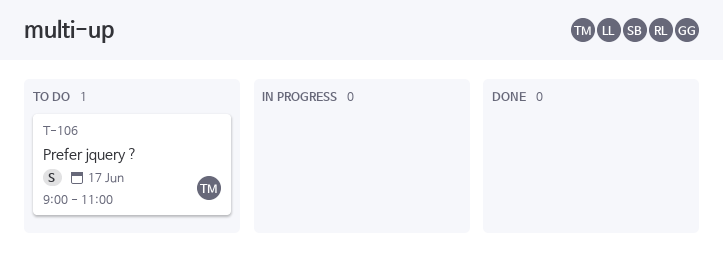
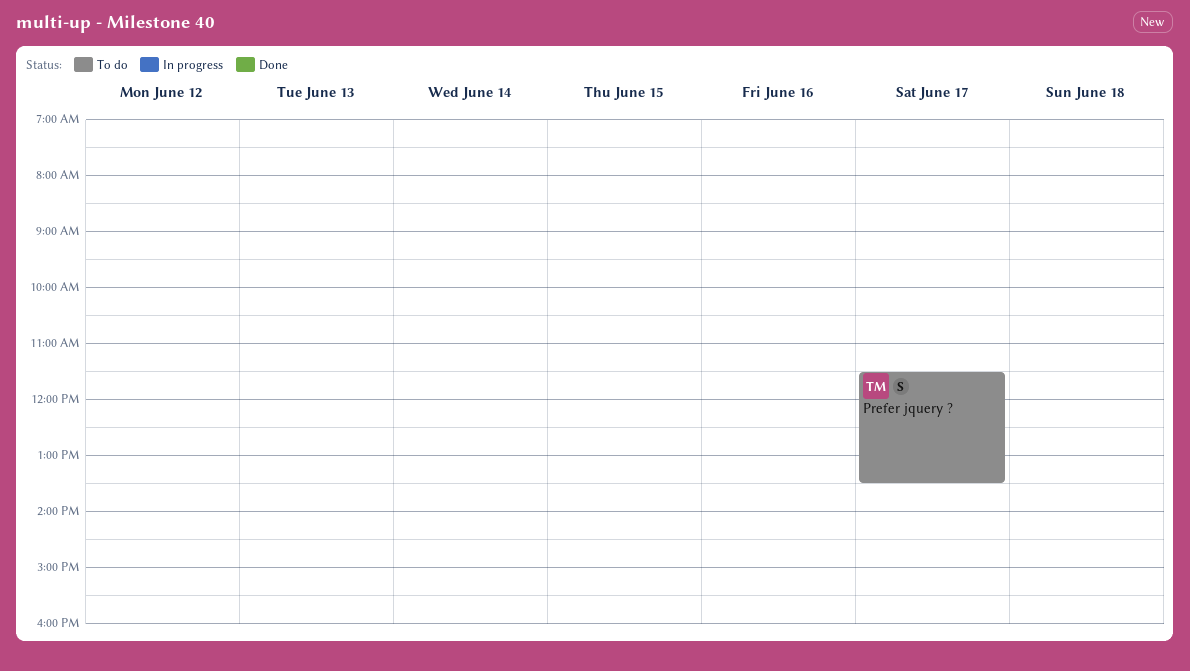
Prefer jquery ?, begins: 09:00 -> 11:30
Prefer jquery ?, ends: 11:00 -> 13:30

